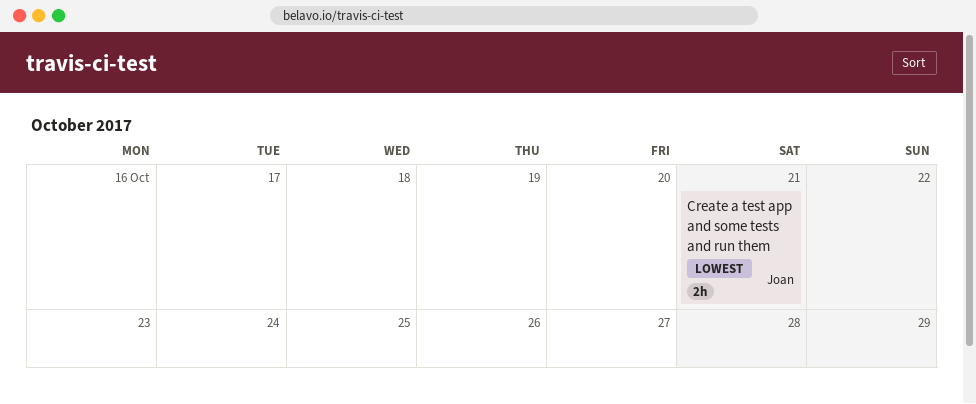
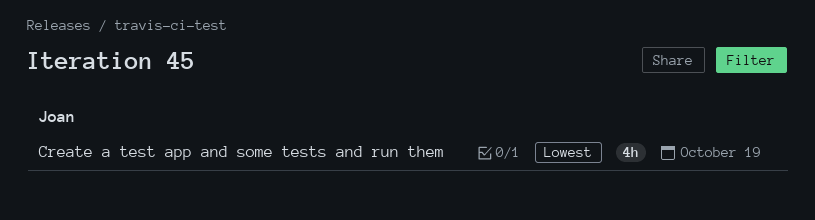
Create a test app and some tests and run them, estimate: 2h -> 4h
Create a test app and some tests and run them, due: Oct 21 -> Oct 19

